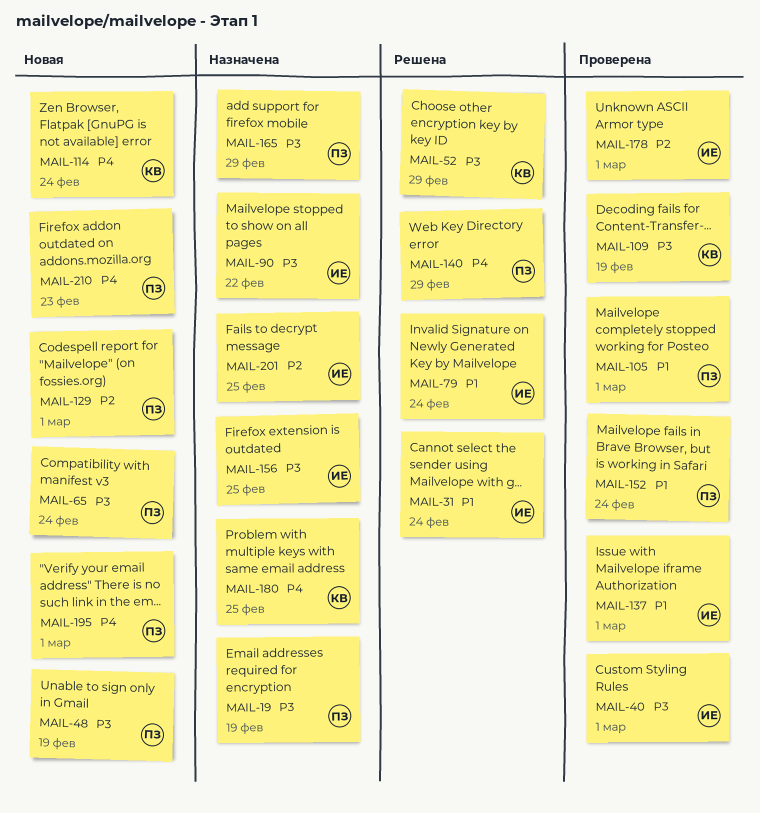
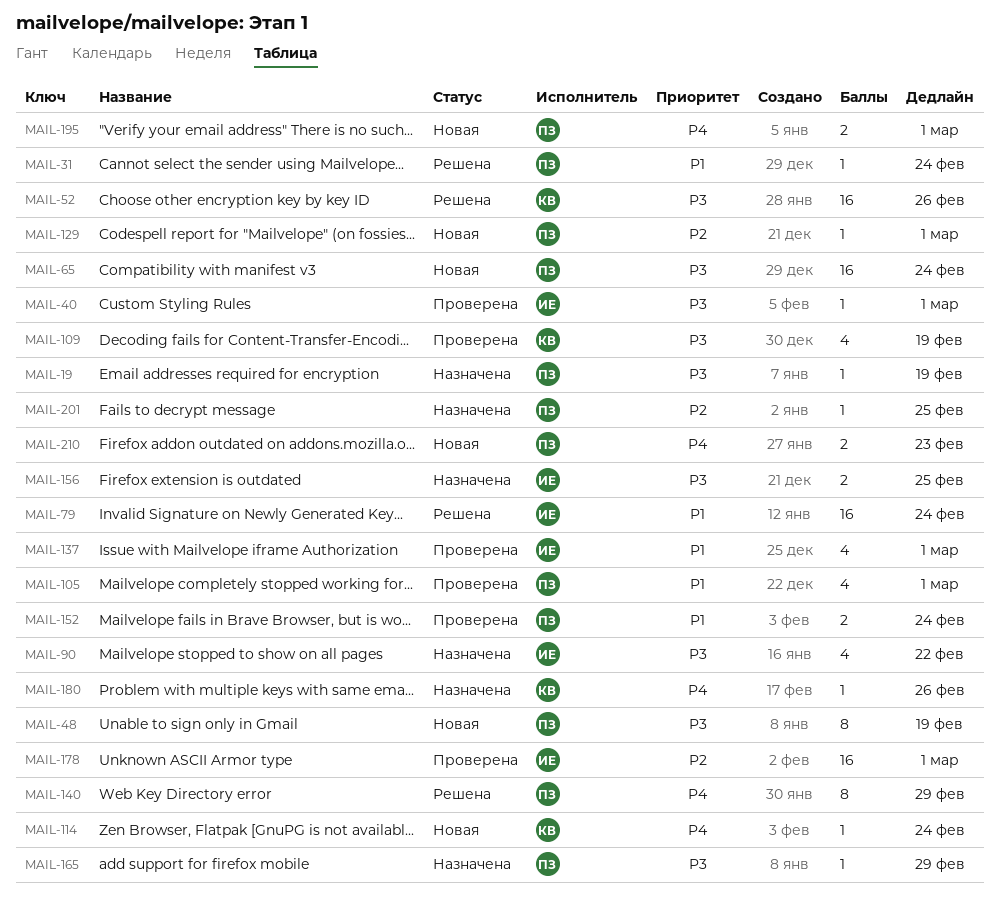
MAIL-31, owner: ИЕ -> ПЗ
MAIL-52, due: Feb 29 -> Feb 26
MAIL-180, due: Feb 25 -> Feb 26
MAIL-201, owner: ИЕ -> ПЗ

